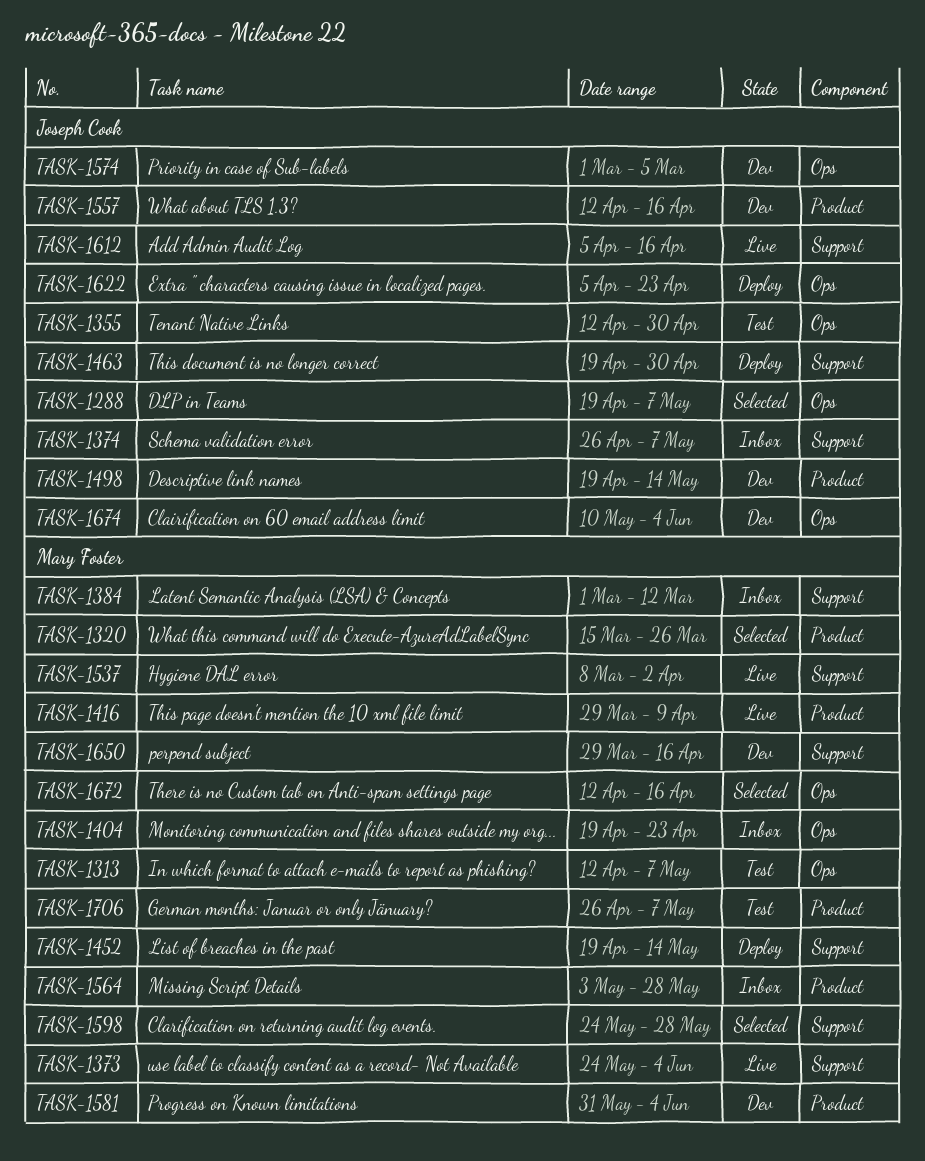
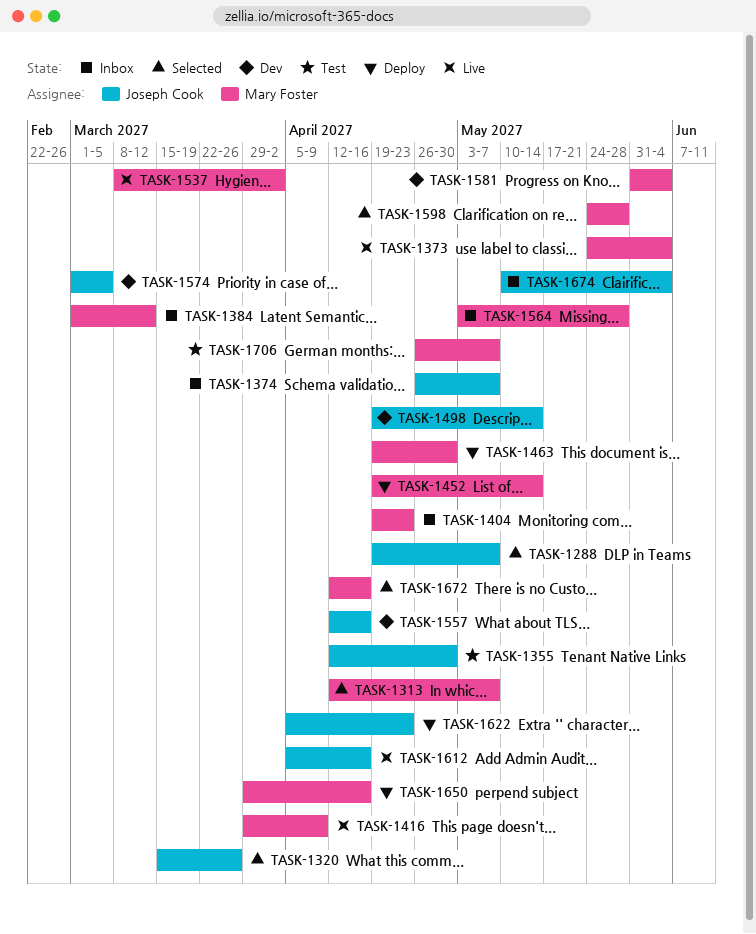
TASK-1313, status: Test -> Selected
TASK-1320, owner: Mary Foster -> Joseph Cook
TASK-1463, owner: Joseph Cook -> Mary Foster
TASK-1650, status: Dev -> Deploy
TASK-1674, status: Dev -> Inbox

